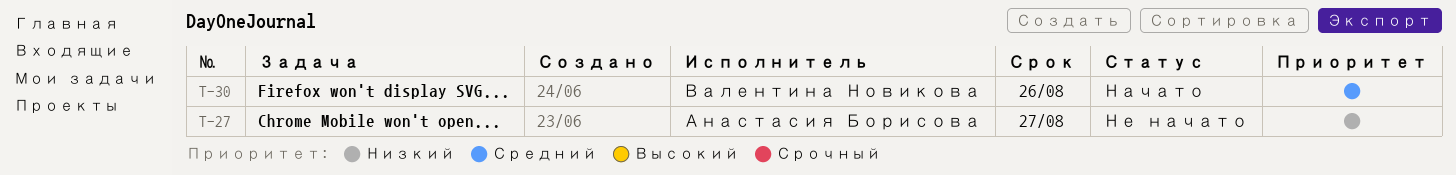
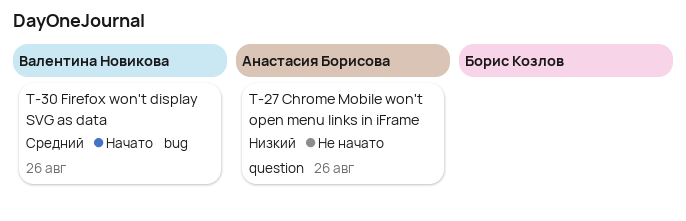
T-27, due: Aug 27 -> Aug 26

